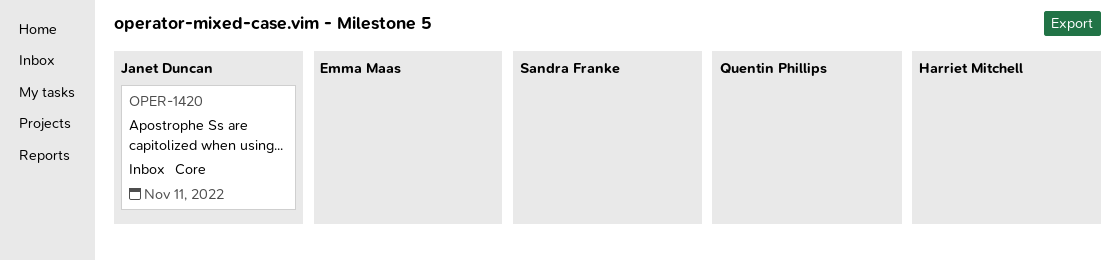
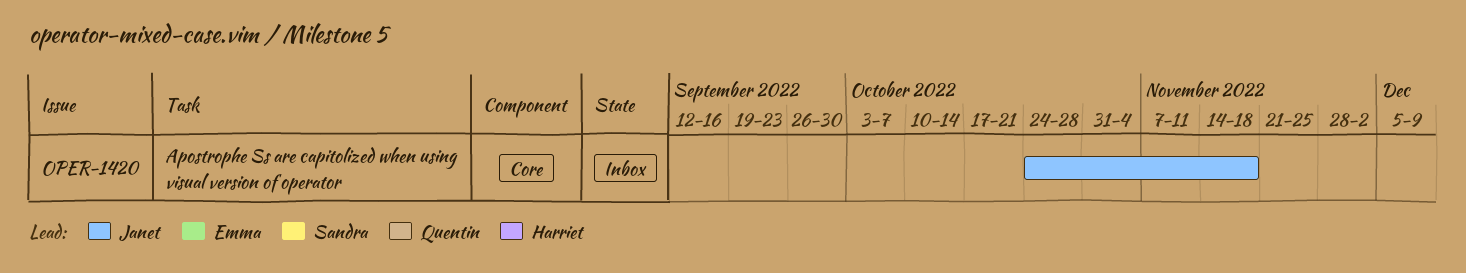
OPER-1420, due: Nov 11 -> Nov 18

